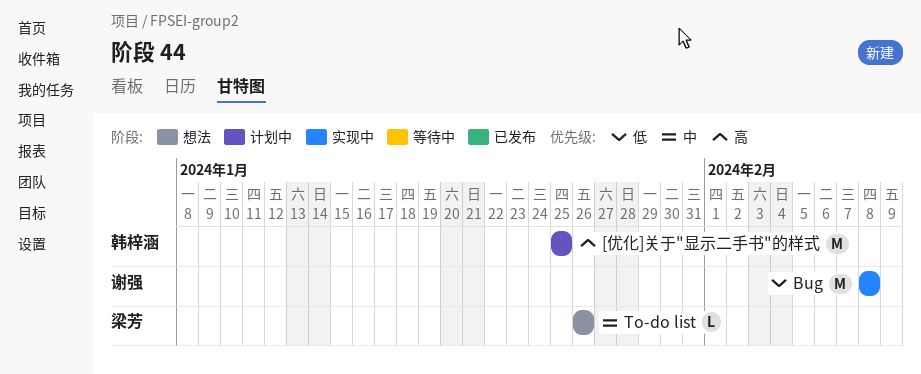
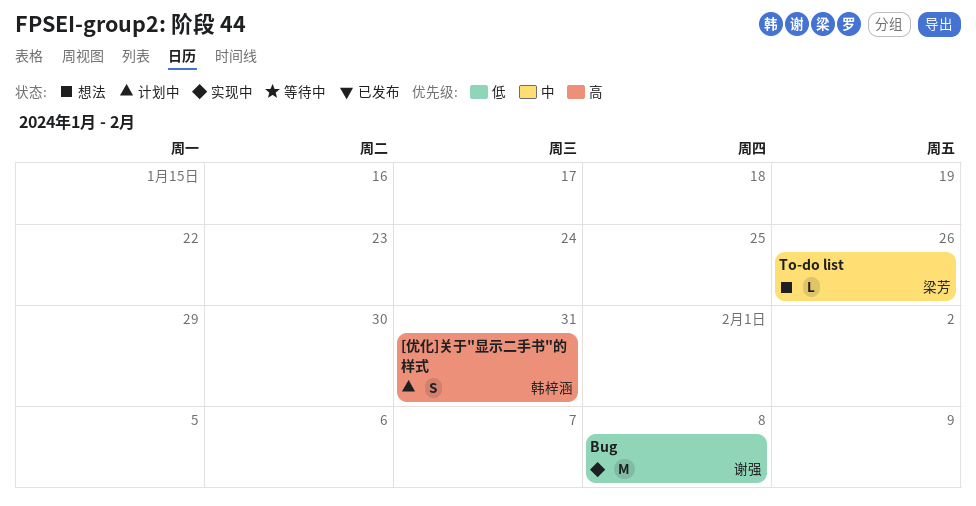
[优化]关于"显示二手书"的样式, estimate: M -> S
[优化]关于"显示二手书"的样式, due: Jan 25 -> Jan 31

